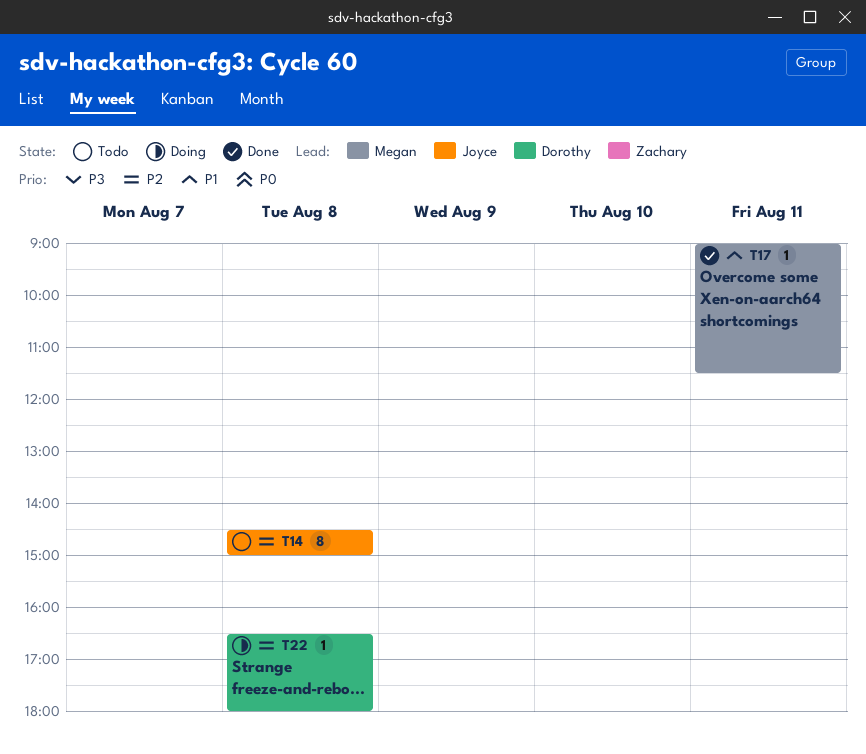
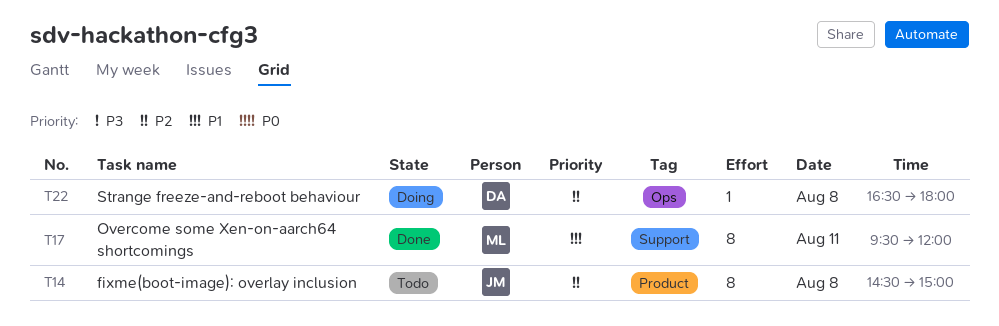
T17, estimate: 1 -> 8
T17, begins: 09:00 -> 09:30
T17, ends: 11:30 -> 12:00

